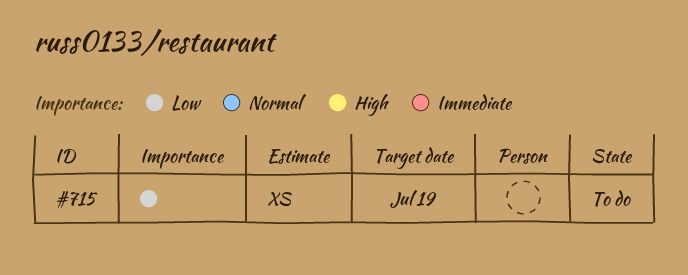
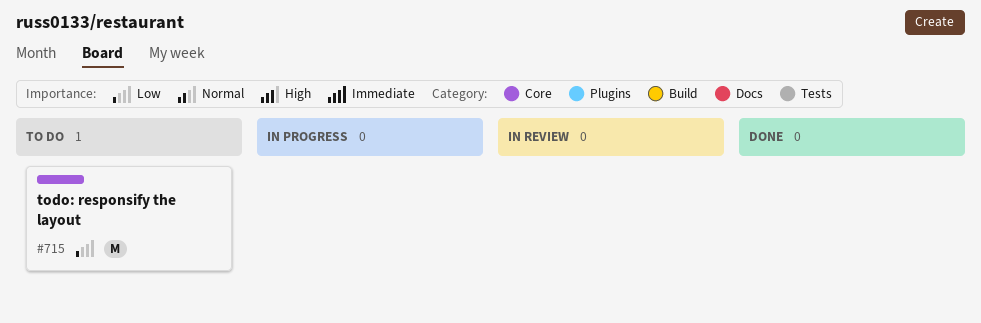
#715, estimate: XS -> M

